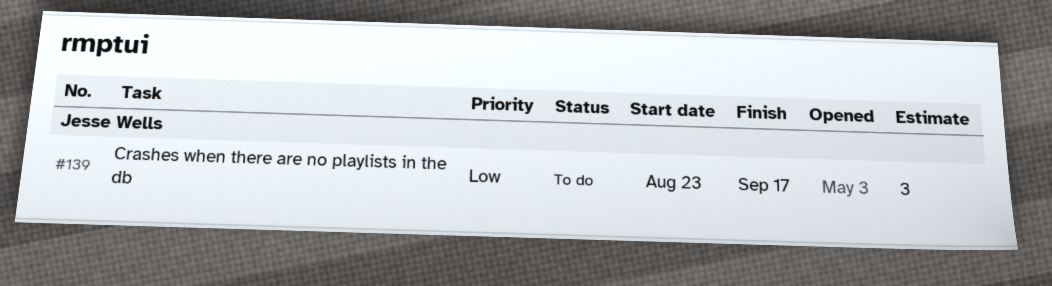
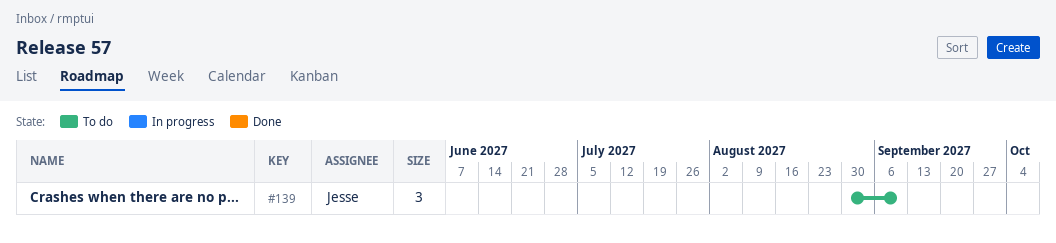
#139, start: Aug 23 -> Aug 30
#139, due: Sep 17 -> Sep 10

